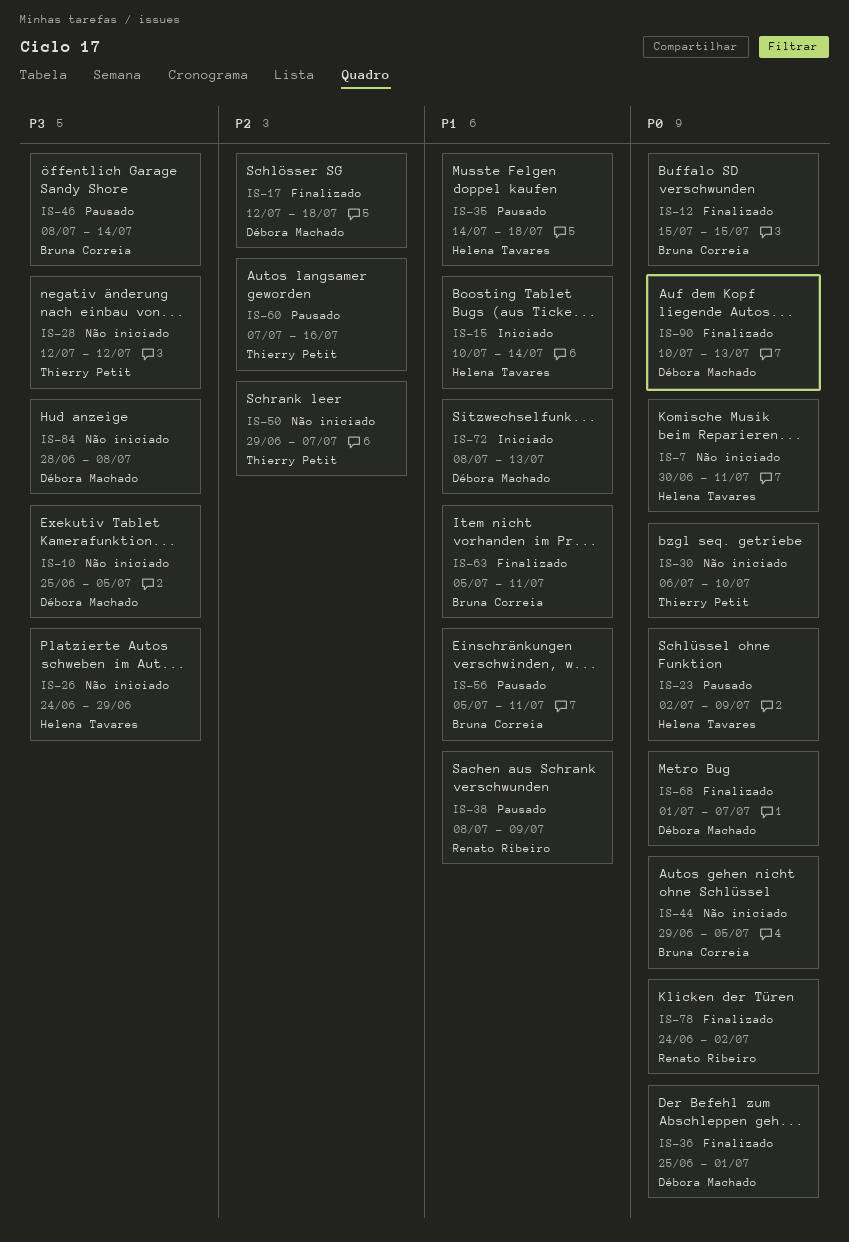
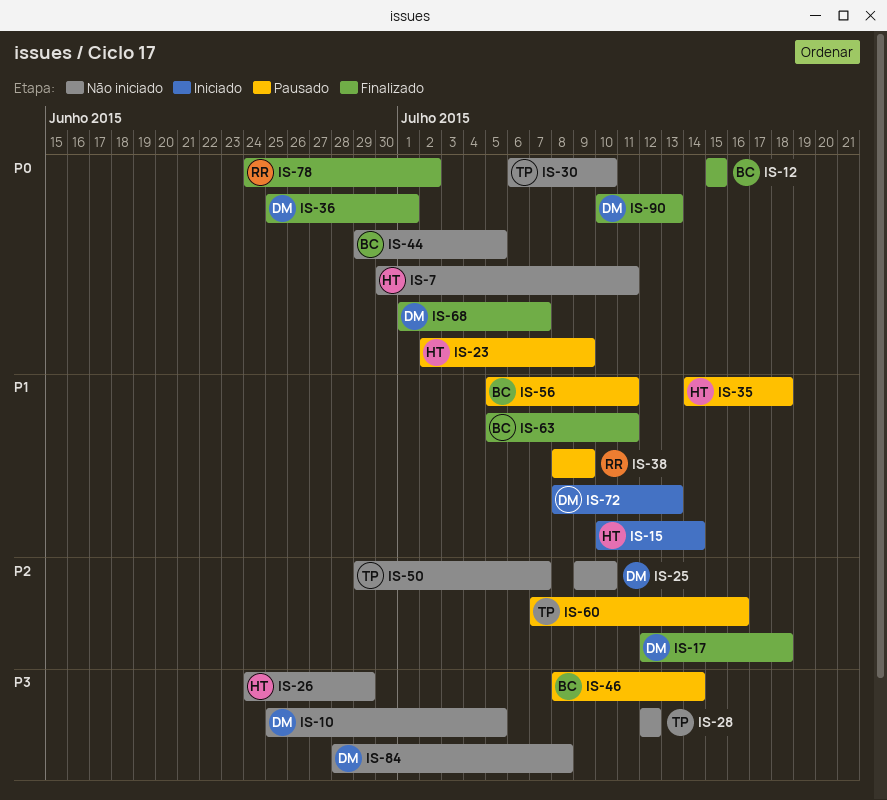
IS-25: none -> present

